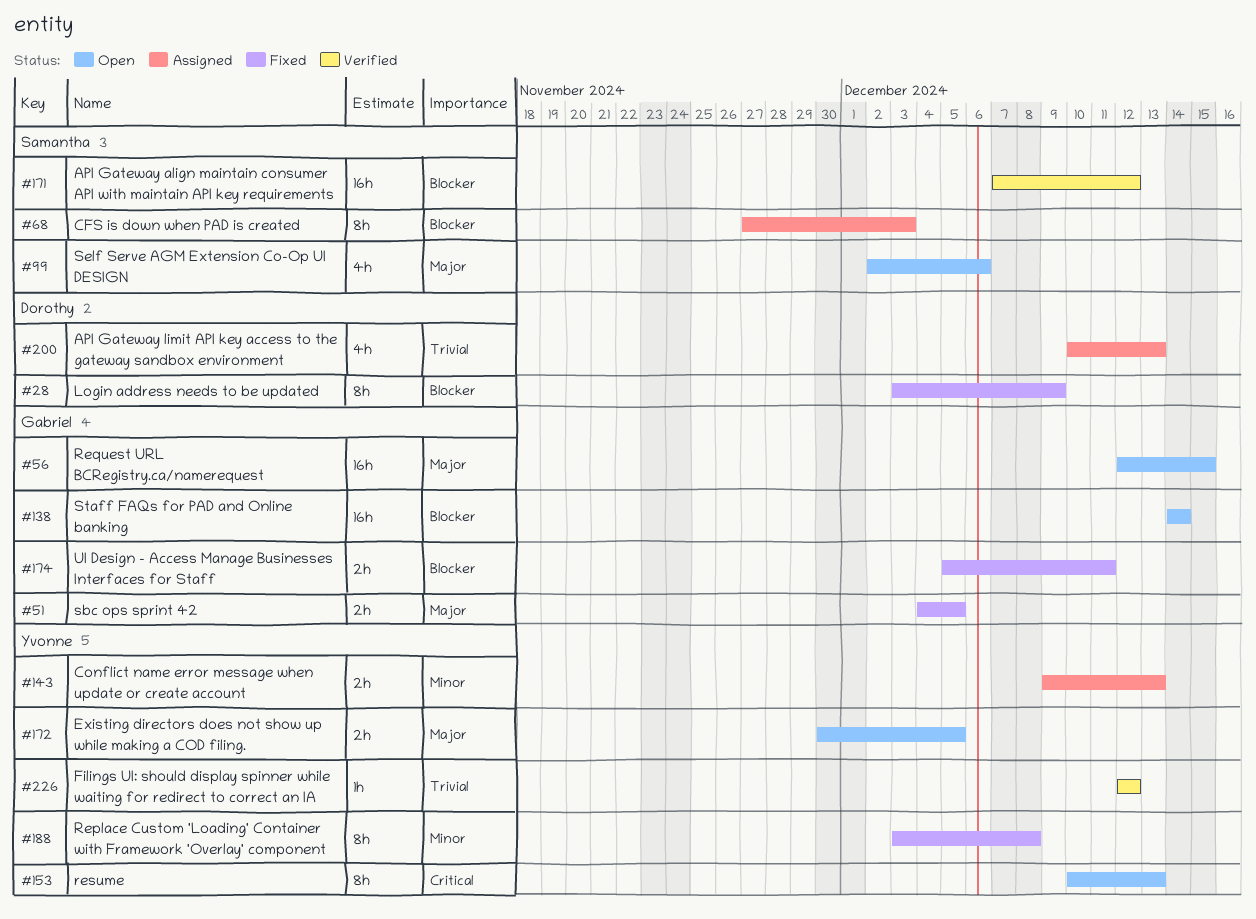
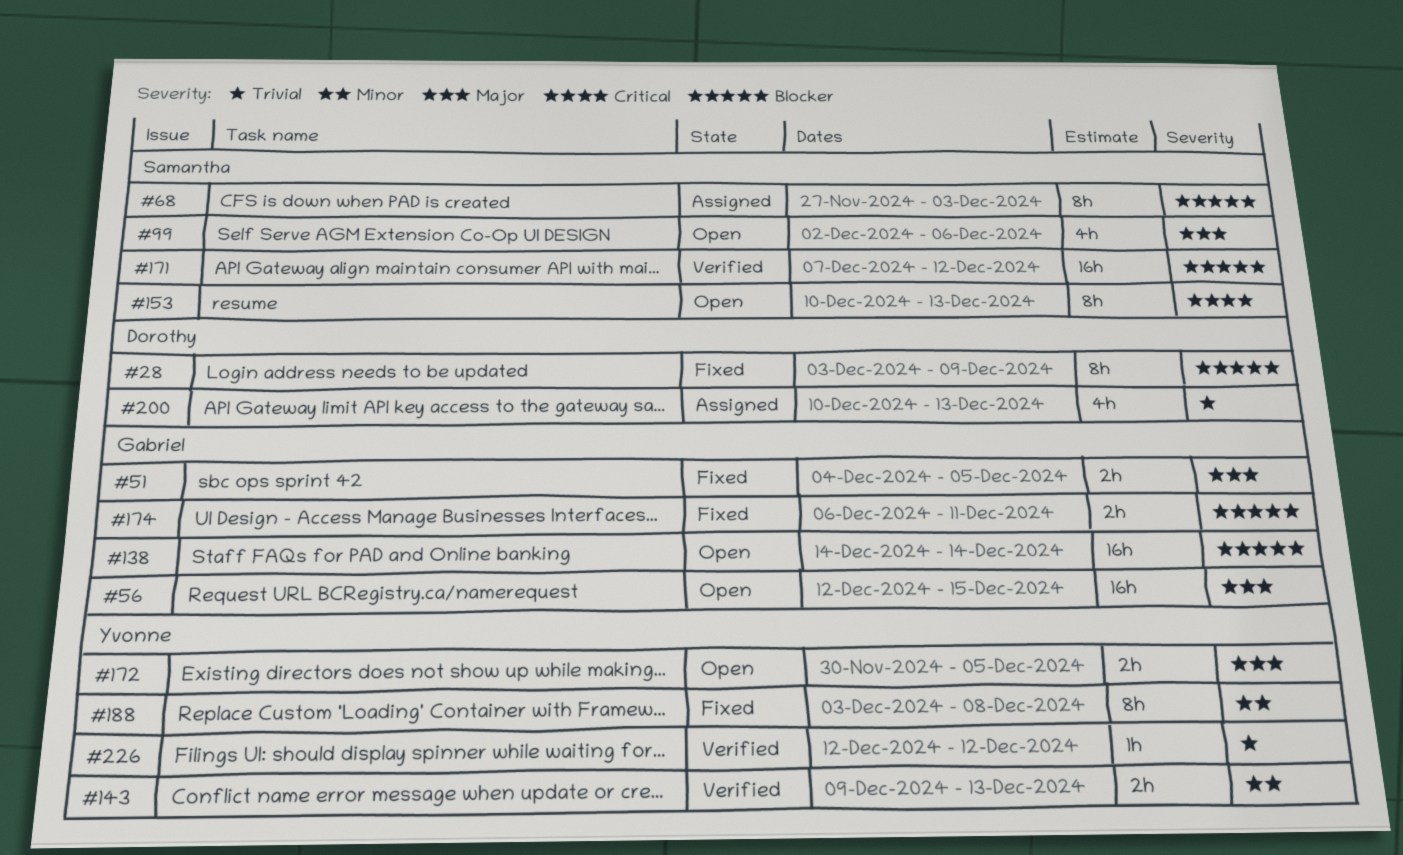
#143, status: Assigned -> Verified
#153, owner: Yvonne -> Samantha
#174, start: Dec 5 -> Dec 6

